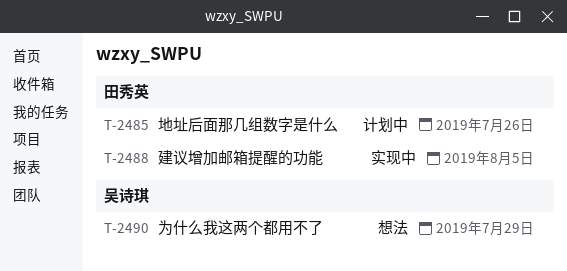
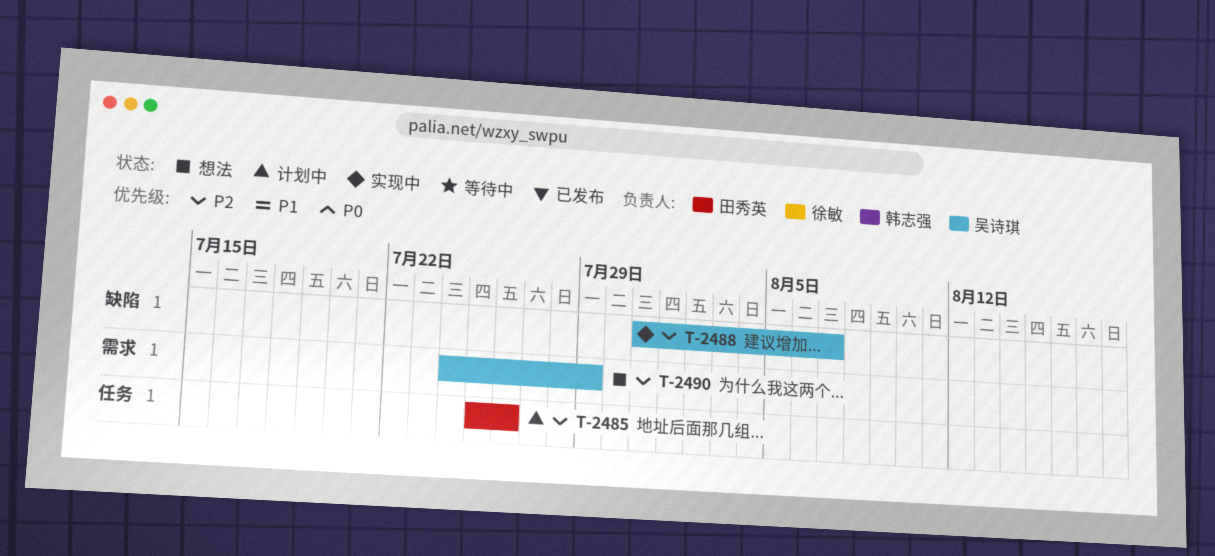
T-2488, owner: 田秀英 -> 吴诗琪
T-2488, due: Aug 5 -> Aug 7

